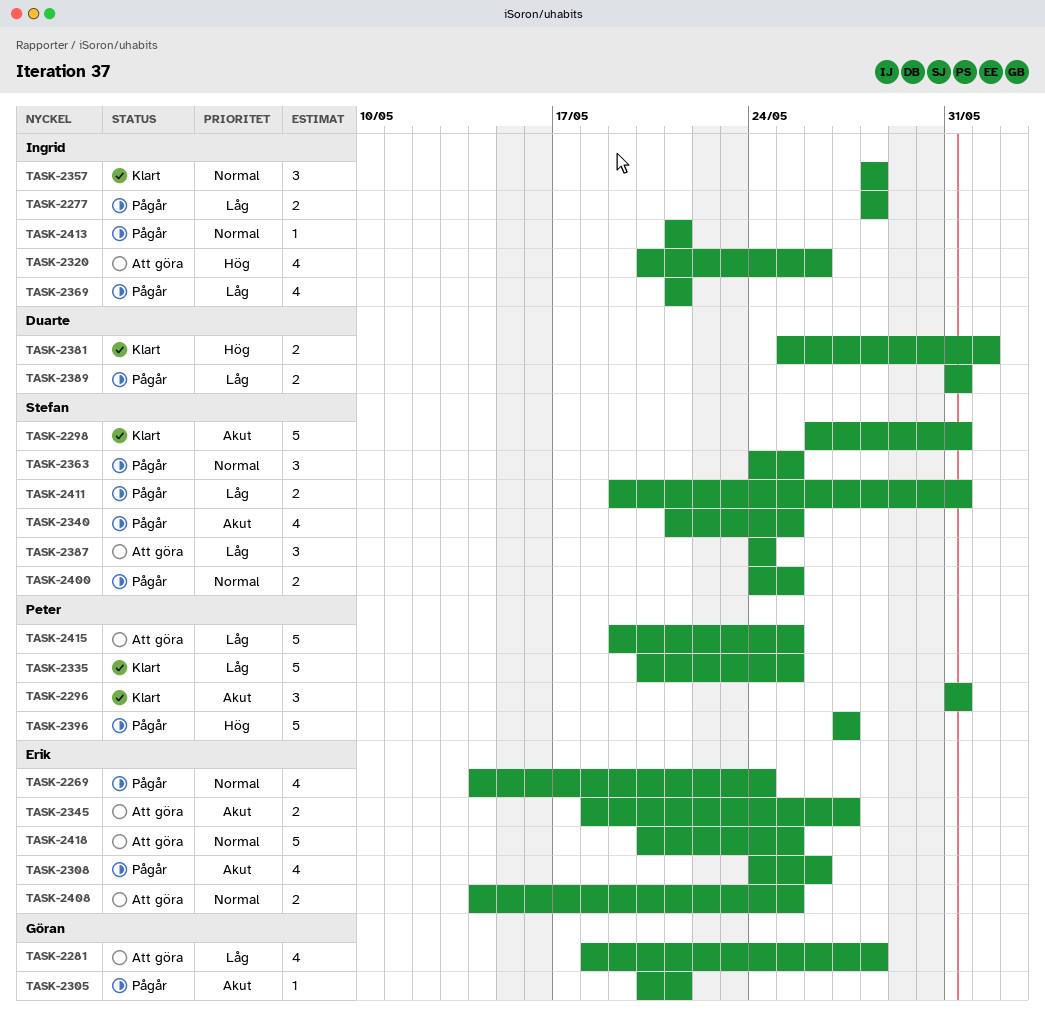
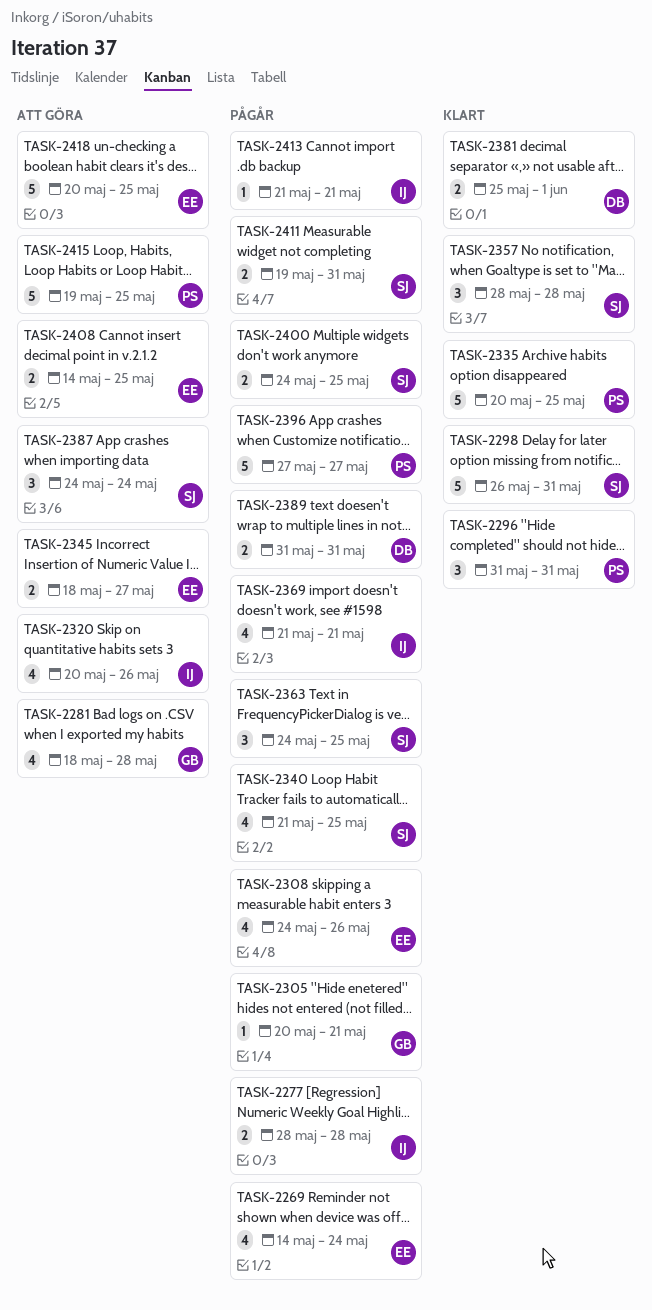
TASK-2357, owner: Ingrid -> Stefan

